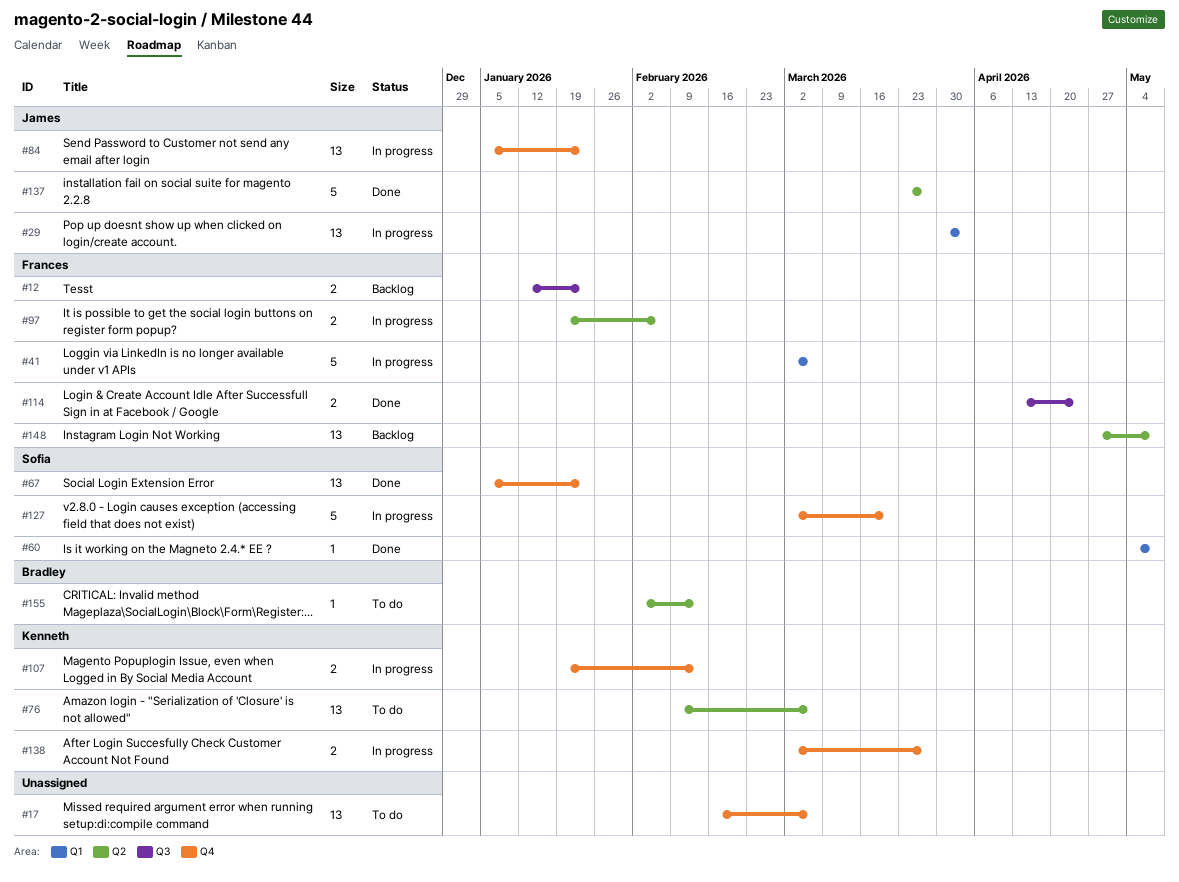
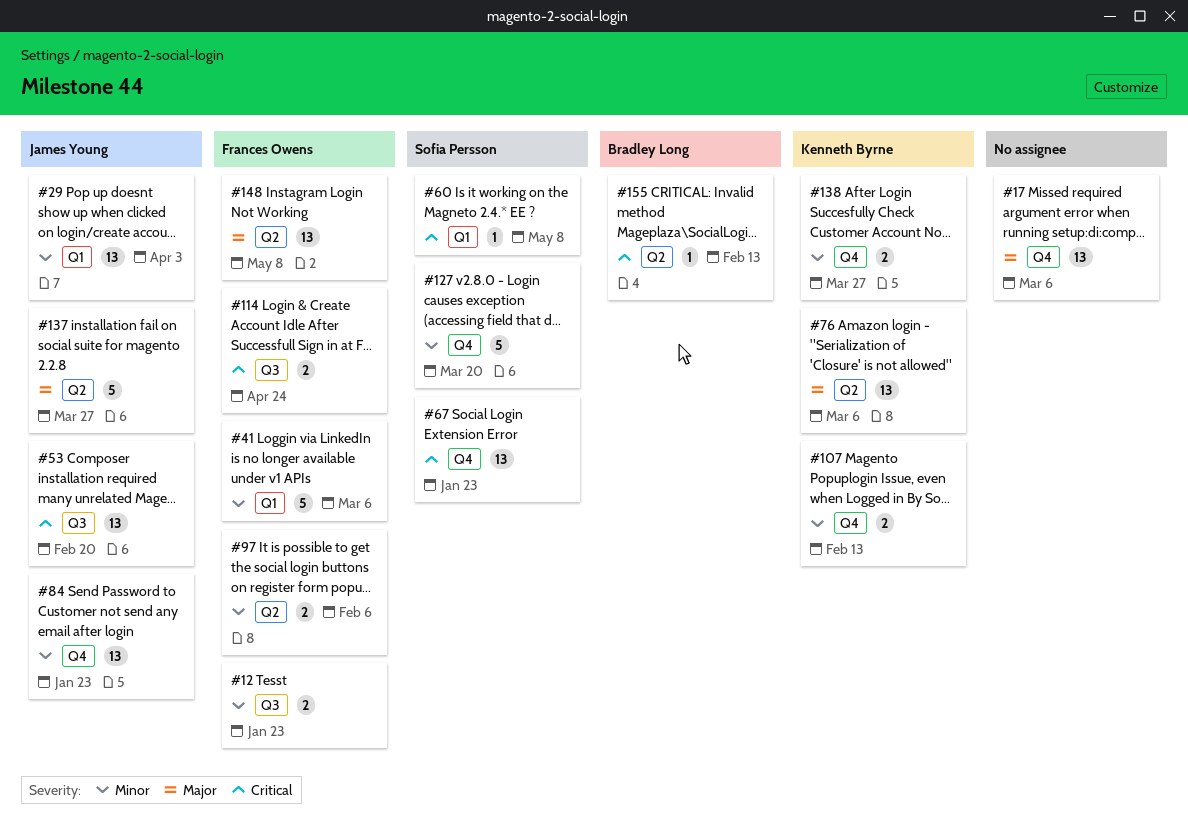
#53: none -> present

